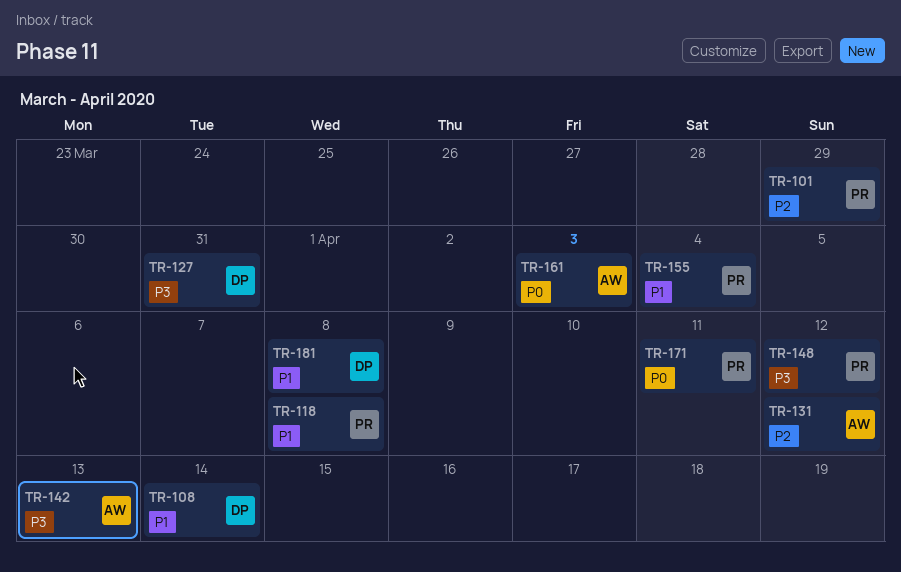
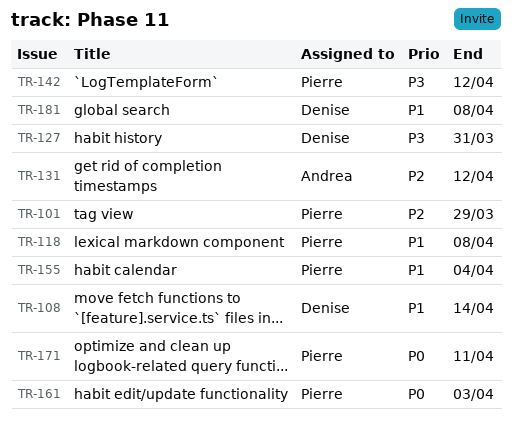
TR-142, owner: Andrea -> Pierre
TR-142, due: Apr 13 -> Apr 12
TR-148: present -> none
TR-161, owner: Andrea -> Pierre

